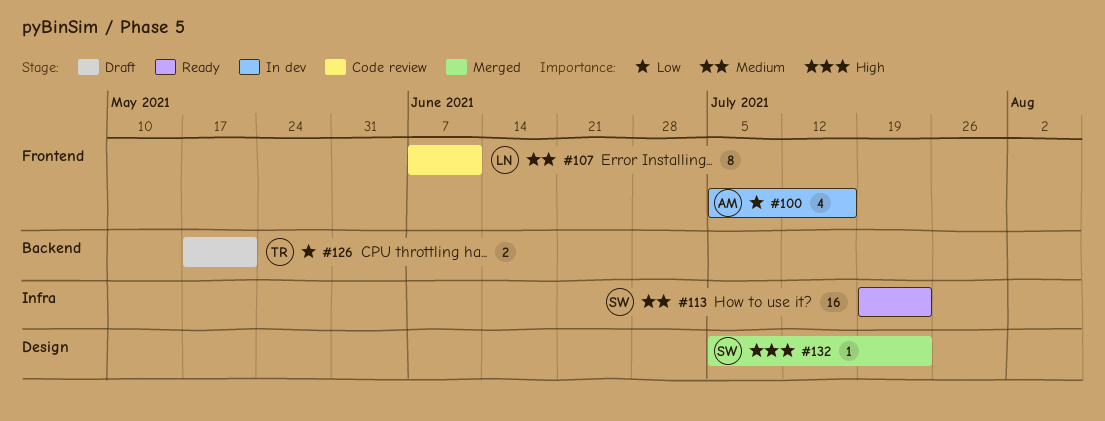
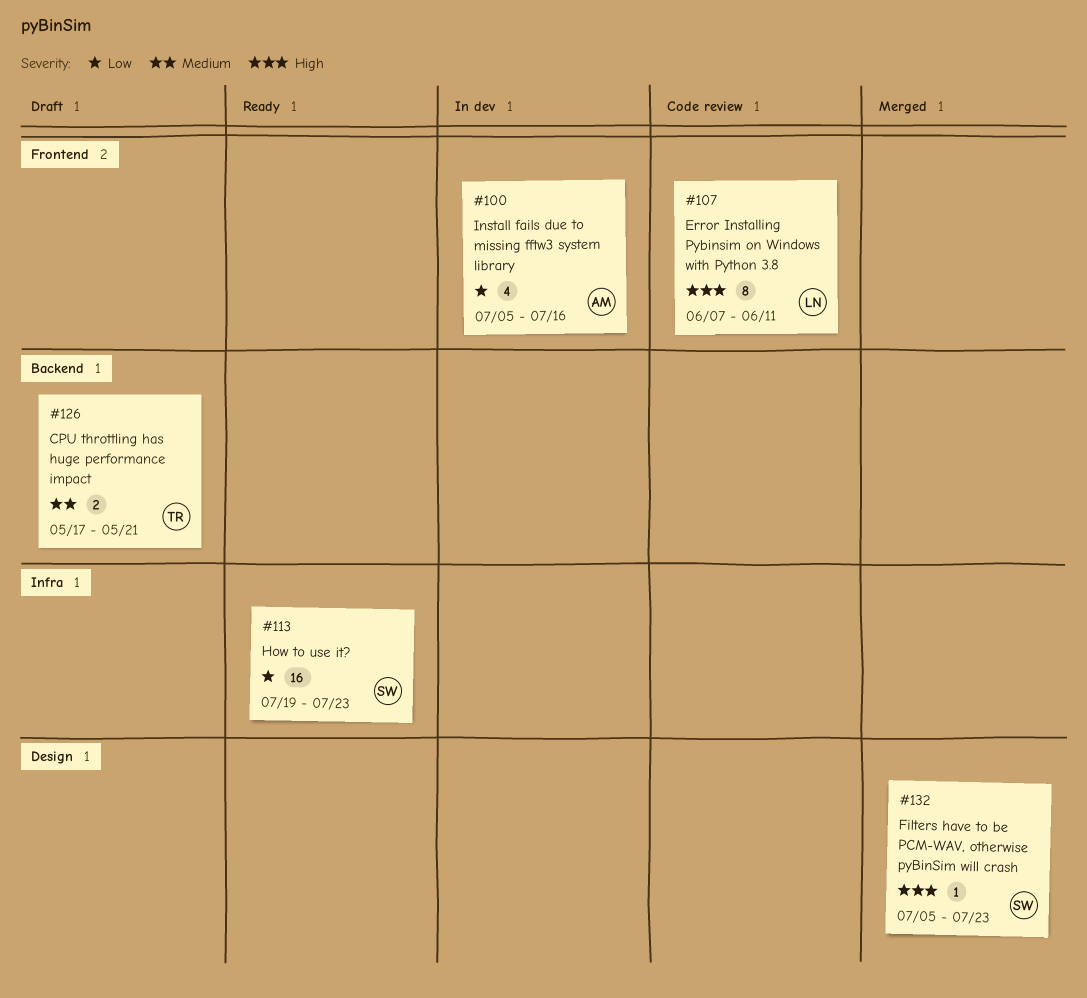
#107, priority: Medium -> High
#113, priority: Medium -> Low
#126, priority: Low -> Medium

